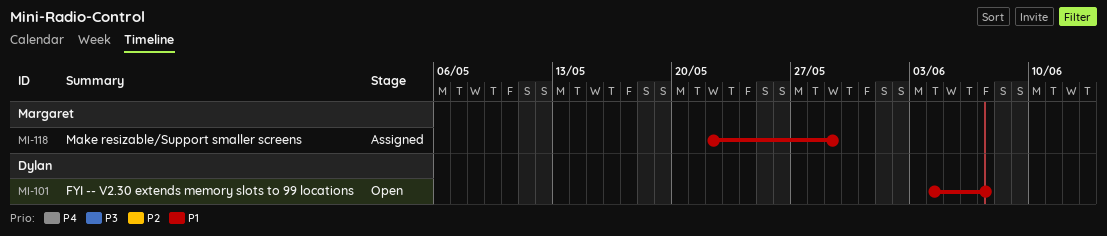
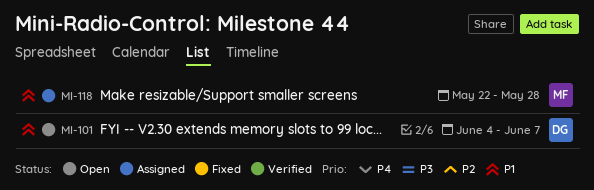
MI-118, due: May 29 -> May 28

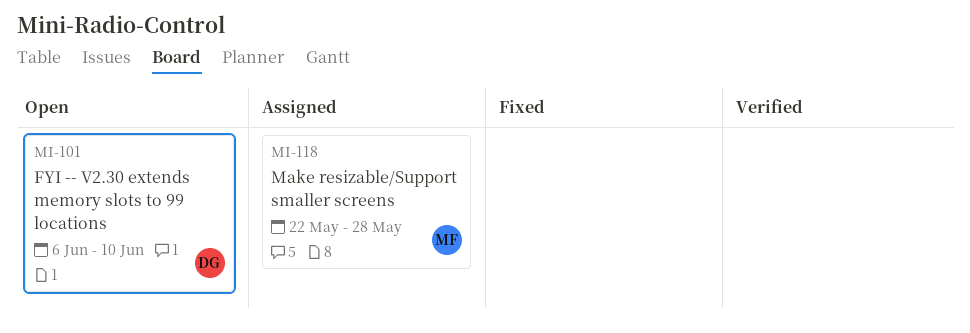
MI-101, start: Jun 4 -> Jun 6
MI-101, due: Jun 7 -> Jun 10

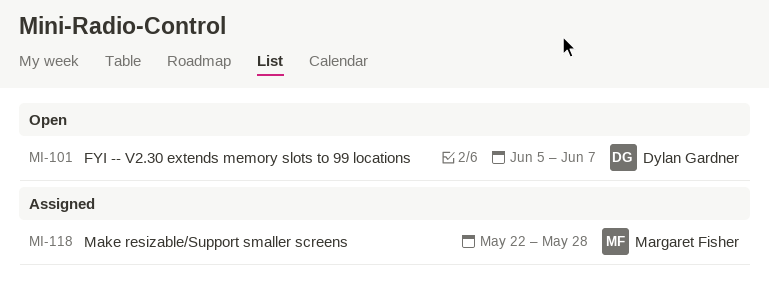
MI-101, start: Jun 6 -> Jun 5
MI-101, due: Jun 10 -> Jun 7

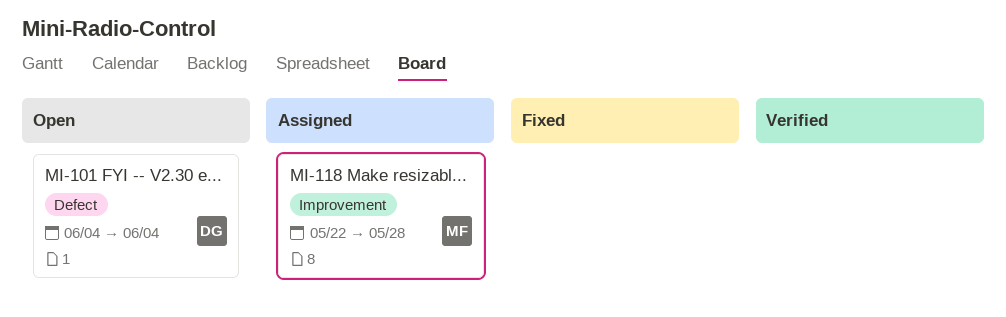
MI-101, start: Jun 5 -> Jun 4
MI-101, due: Jun 7 -> Jun 4

